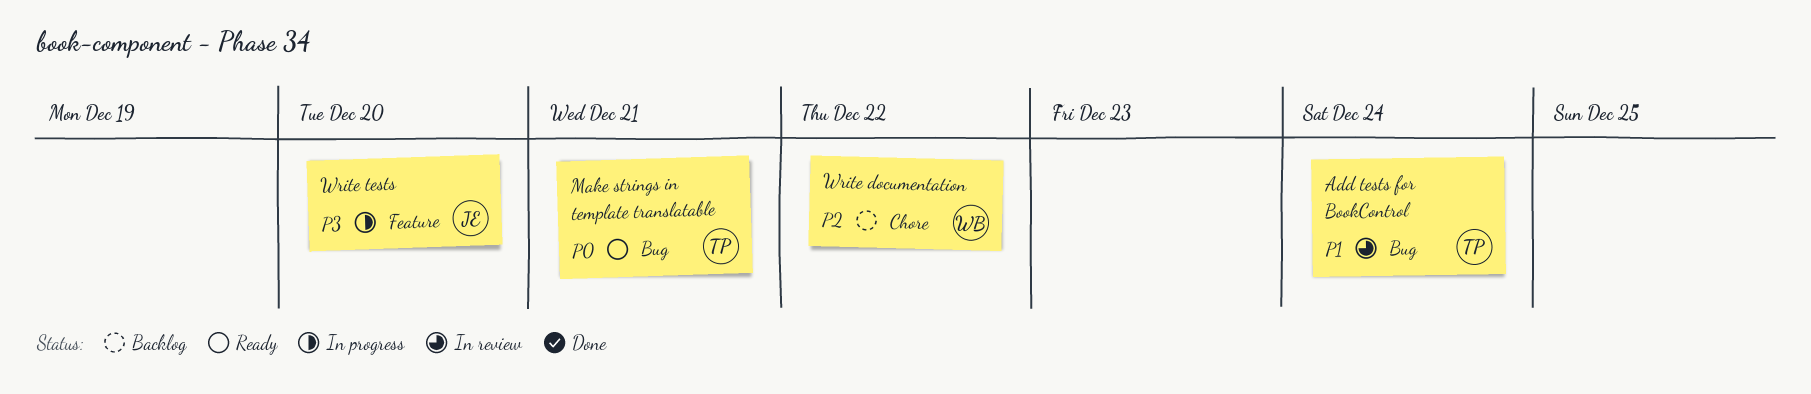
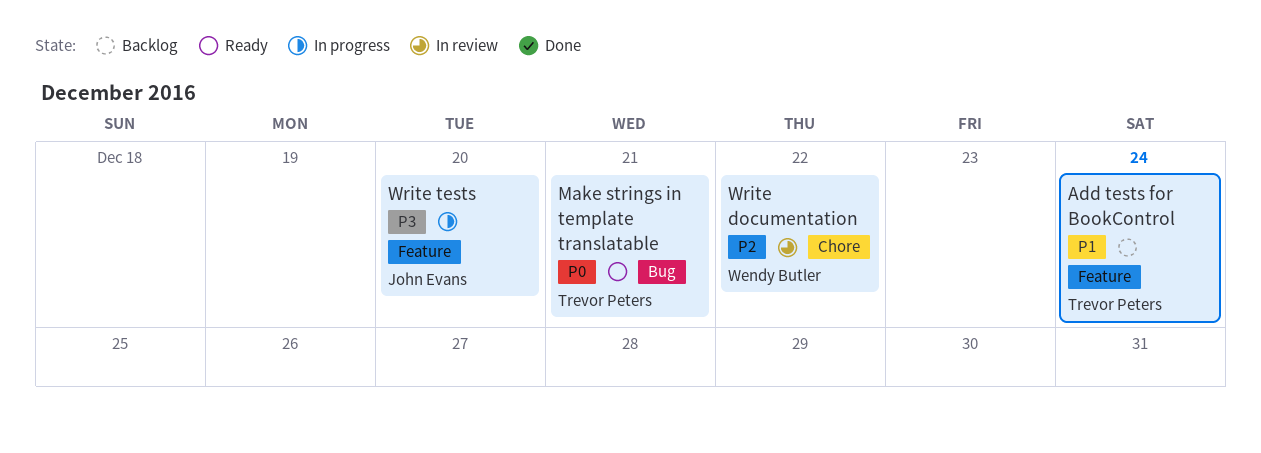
Add tests for BookControl, status: In review -> Backlog
Add tests for BookControl, label: Bug -> Feature
Write documentation, status: Backlog -> In review

